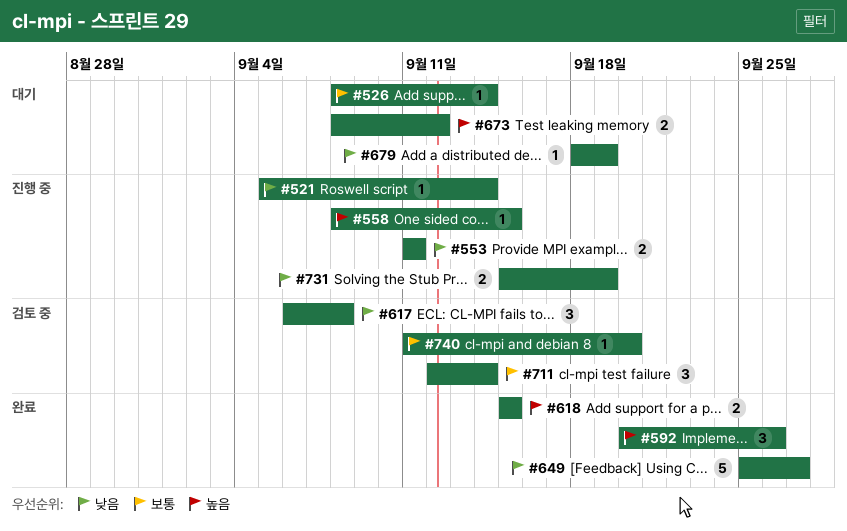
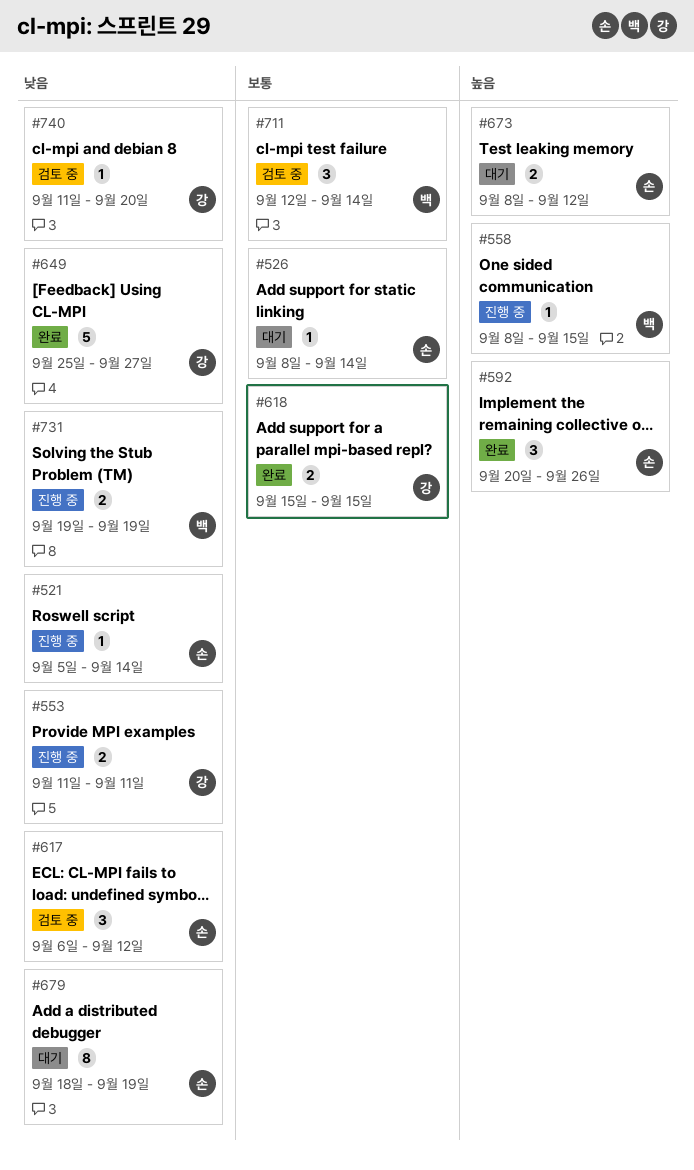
#617, due: Sep 8 -> Sep 12
#618, priority: 높음 -> 보통
#679, estimate: 1 -> 8
#731, start: Sep 15 -> Sep 19
#740, priority: 보통 -> 낮음

